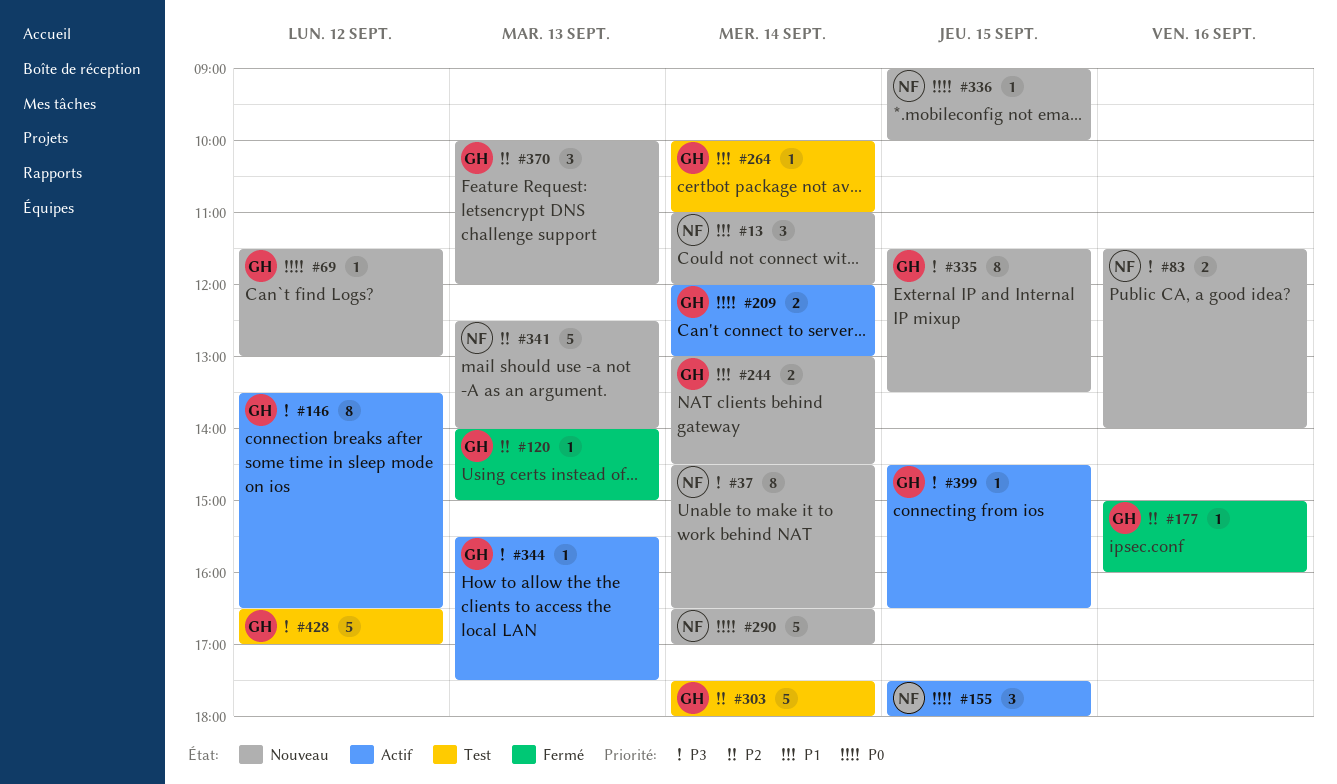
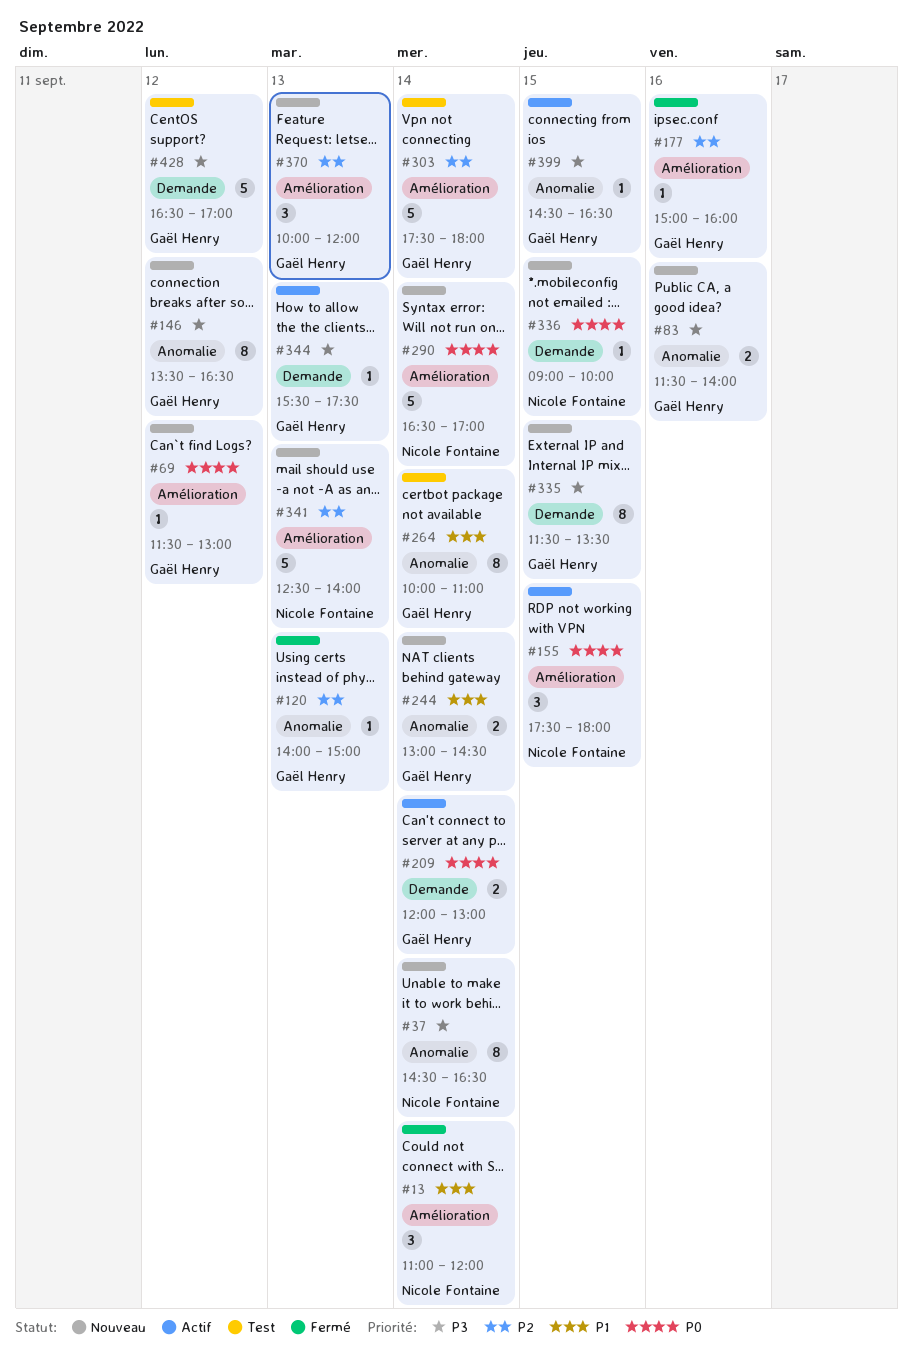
#13, status: Nouveau -> Fermé
#83, owner: Nicole Fontaine -> Gaël Henry
#146, status: Actif -> Nouveau
#264, estimate: 1 -> 8

